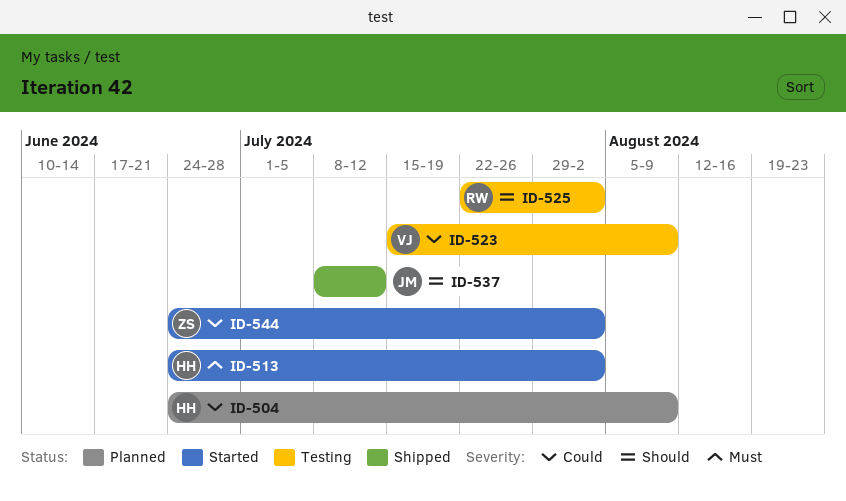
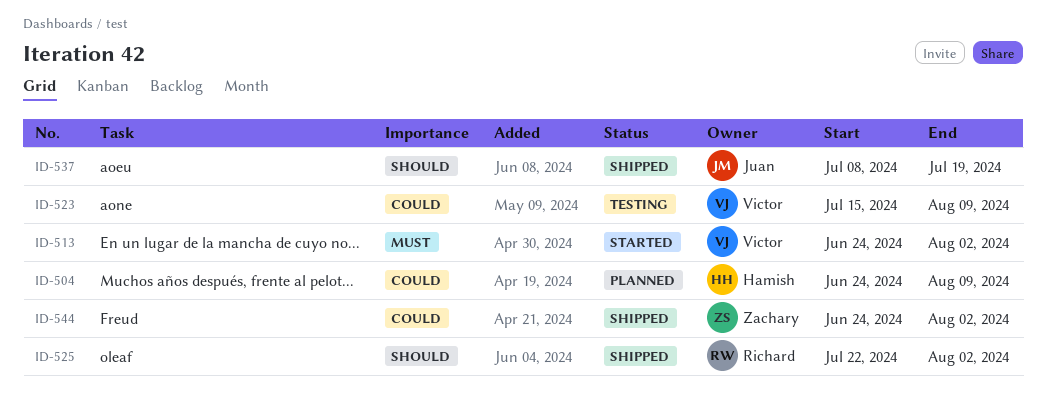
ID-513, owner: Hamish -> Victor
ID-525, status: Testing -> Shipped
ID-537, due: Jul 12 -> Jul 19
ID-544, status: Started -> Shipped

